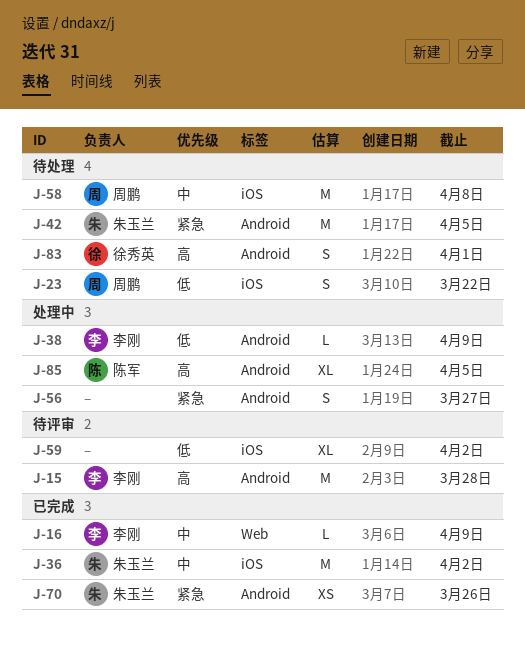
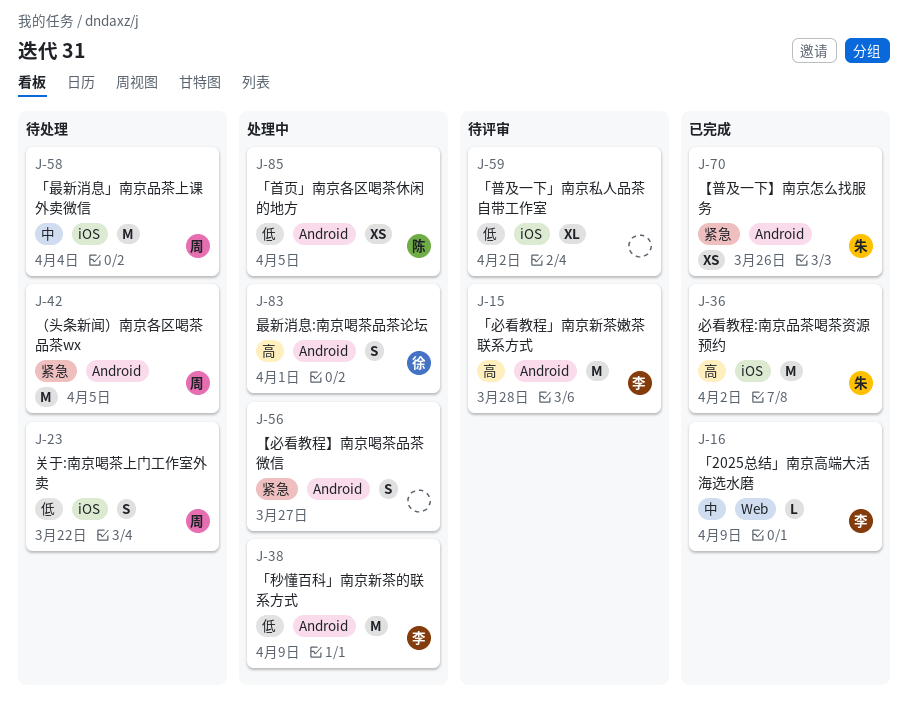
J-36, priority: 中 -> 高
J-38, estimate: L -> M
J-42, owner: 朱玉兰 -> 周鹏
J-58, due: Apr 8 -> Apr 4
J-83, status: 待处理 -> 处理中
J-85, priority: 高 -> 低
J-85, estimate: XL -> XS

